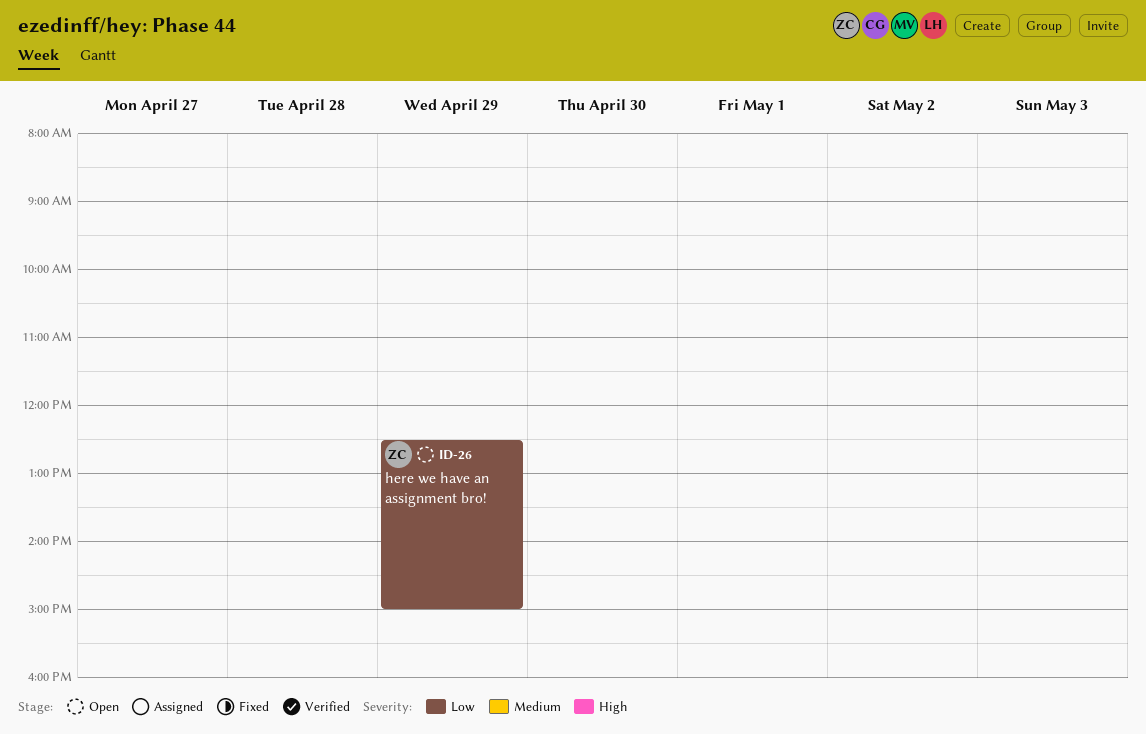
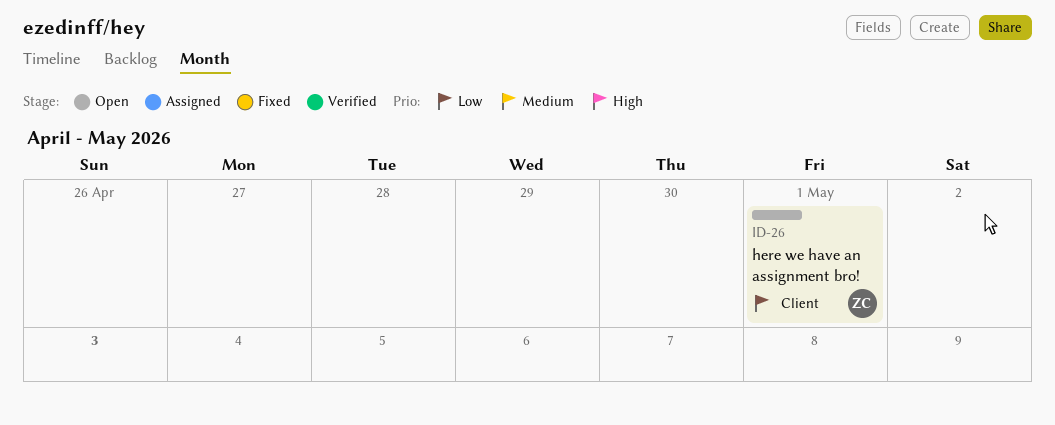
ID-26, day: Apr 29 -> May 1

